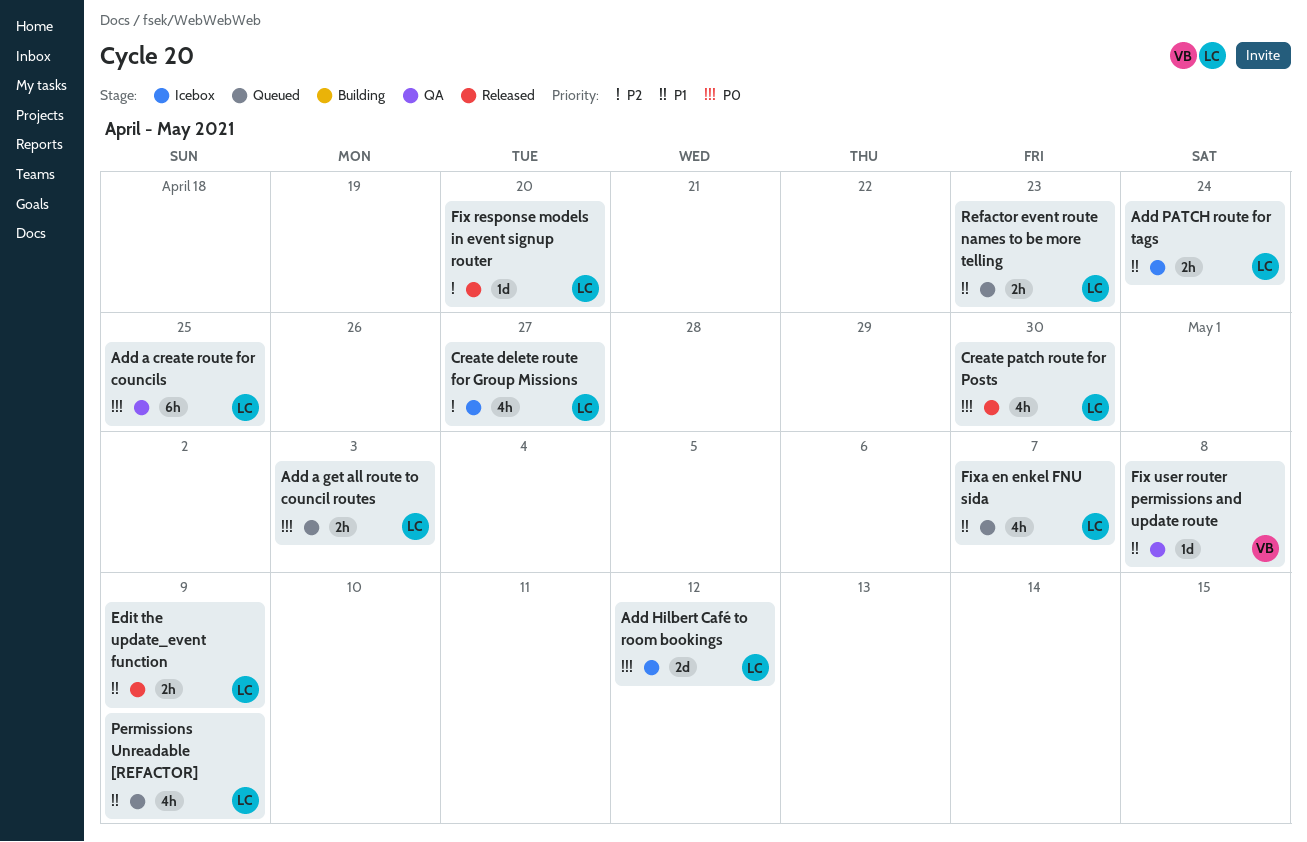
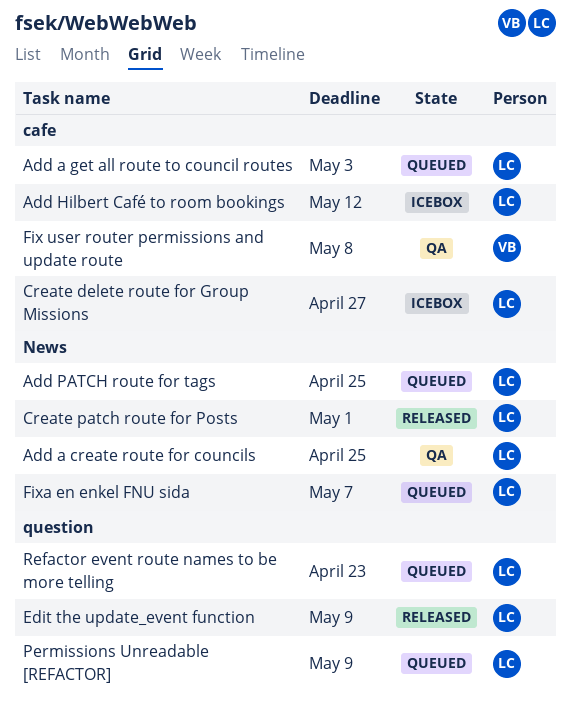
Add PATCH route for tags, status: Icebox -> Queued
Add PATCH route for tags, due: Apr 24 -> Apr 25
Create patch route for Posts, due: Apr 30 -> May 1
Fix response models in event signup router: present -> none

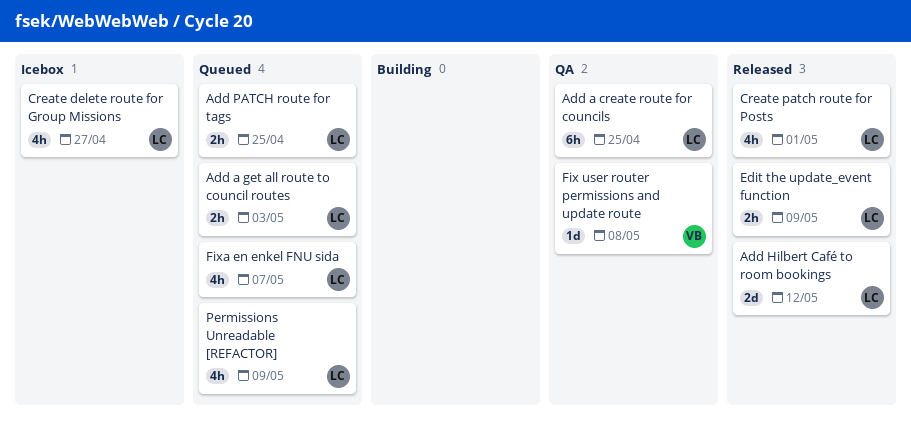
Add Hilbert Café to room bookings, status: Icebox -> Released
Refactor event route names to be more telling: present -> none

